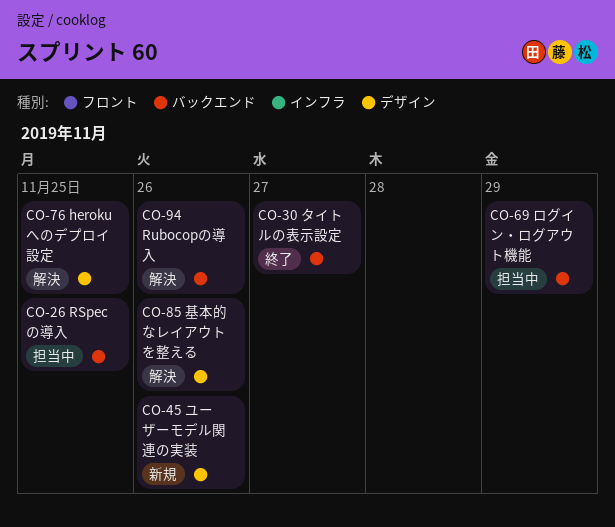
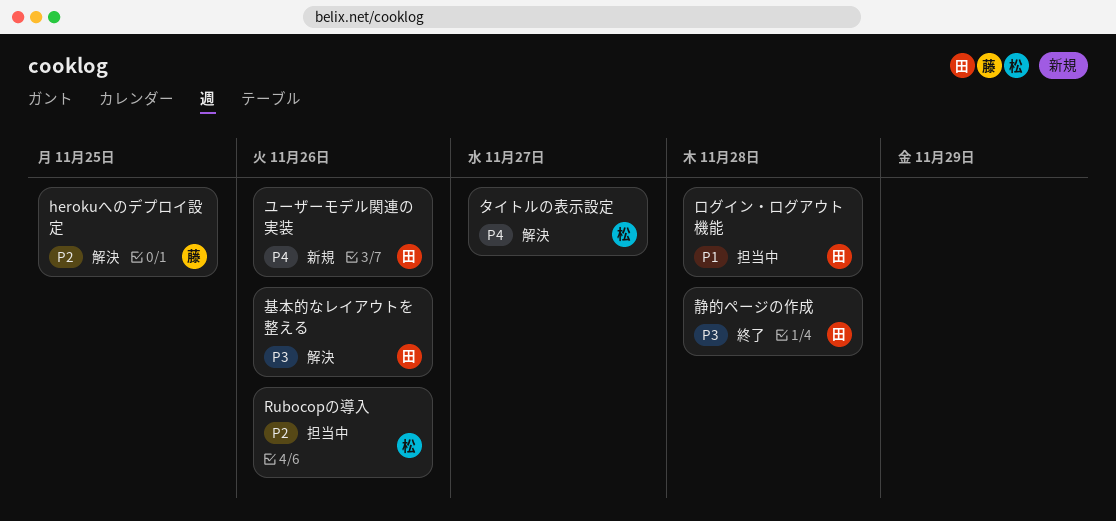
RSpecの導入: present -> none
Rubocopの導入, status: 解決 -> 担当中
タイトルの表示設定, status: 終了 -> 解決
ログイン・ログアウト機能, due: Nov 29 -> Nov 28
静的ページの作成: none -> present

